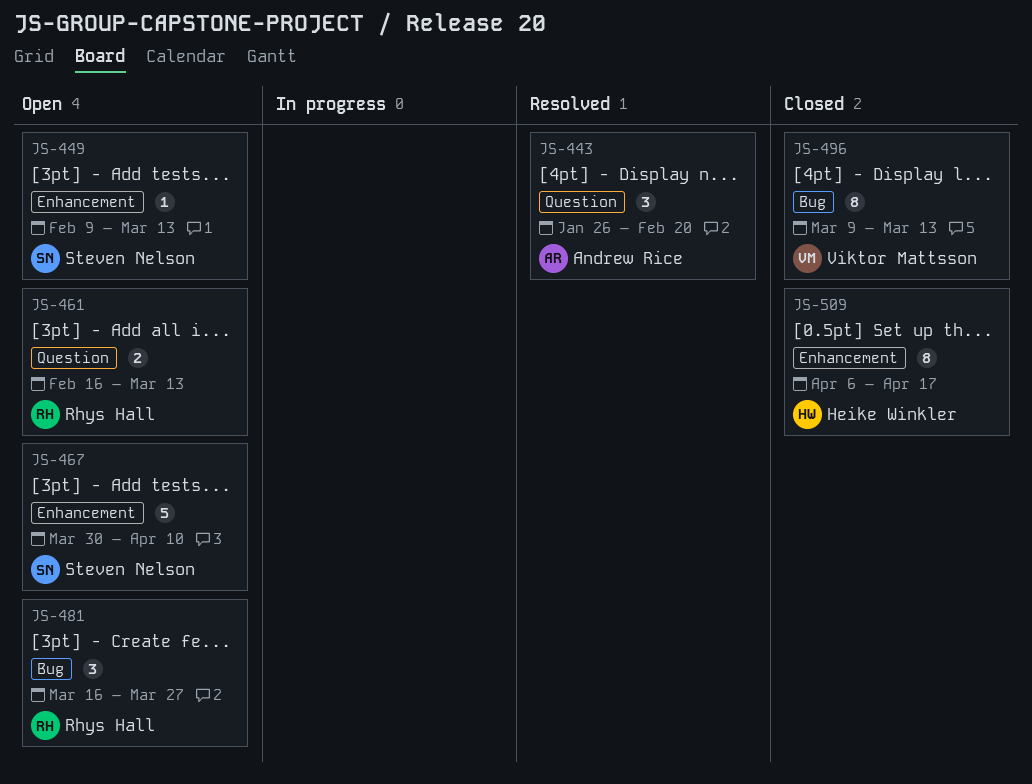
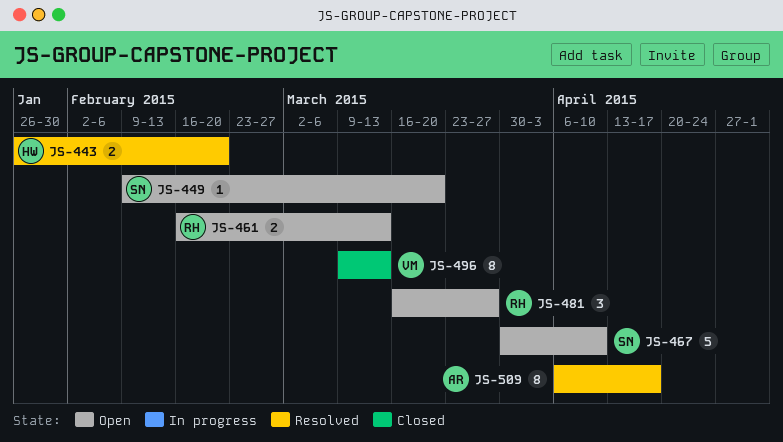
JS-443, owner: Andrew Rice -> Heike Winkler
JS-443, estimate: 3 -> 2
JS-449, due: Mar 13 -> Mar 20
JS-509, status: Closed -> Resolved
JS-509, owner: Heike Winkler -> Andrew Rice

